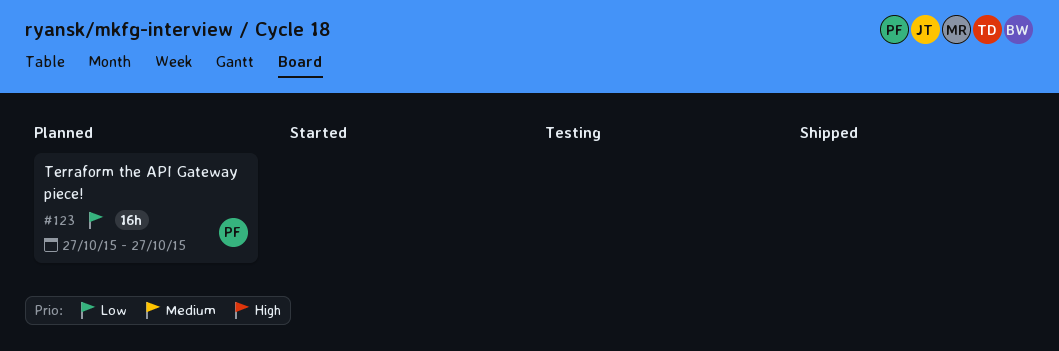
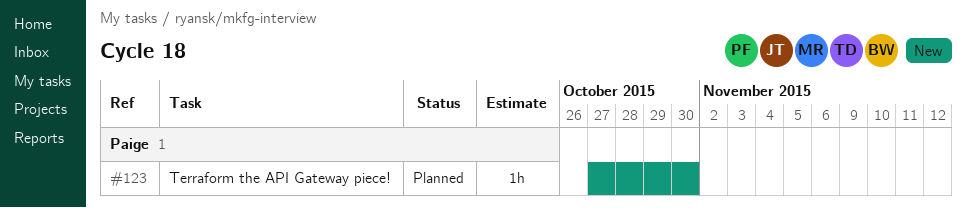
#123, estimate: 16h -> 1h
#123, due: Oct 27 -> Oct 30

